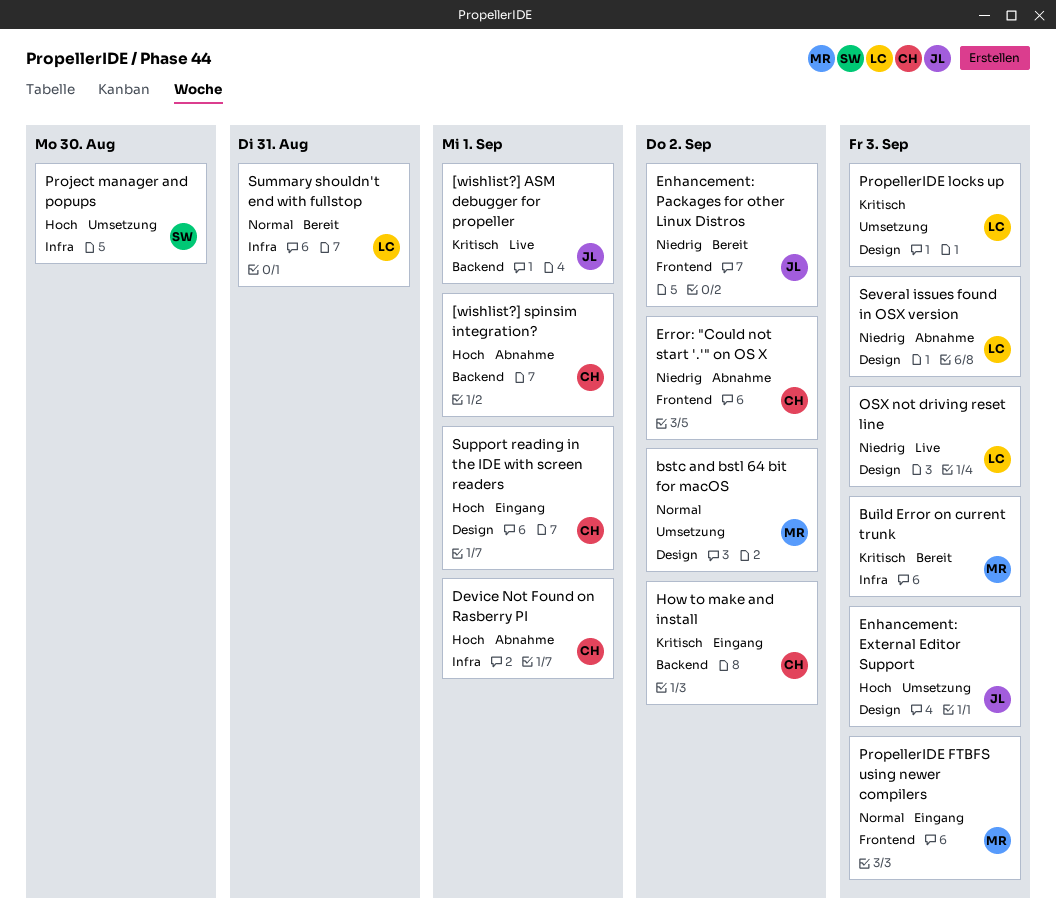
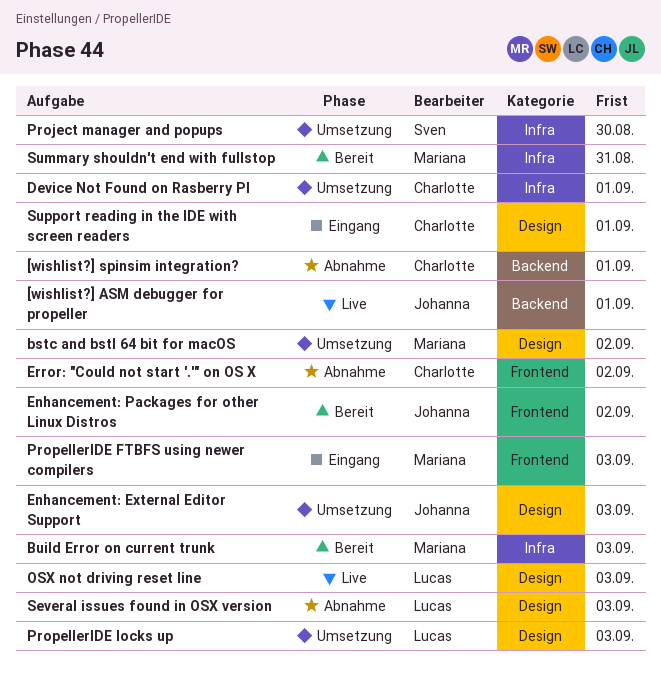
Device Not Found on Rasberry PI, status: Abnahme -> Umsetzung
How to make and install: present -> none
Summary shouldn't end with fullstop, owner: Lucas -> Mariana

